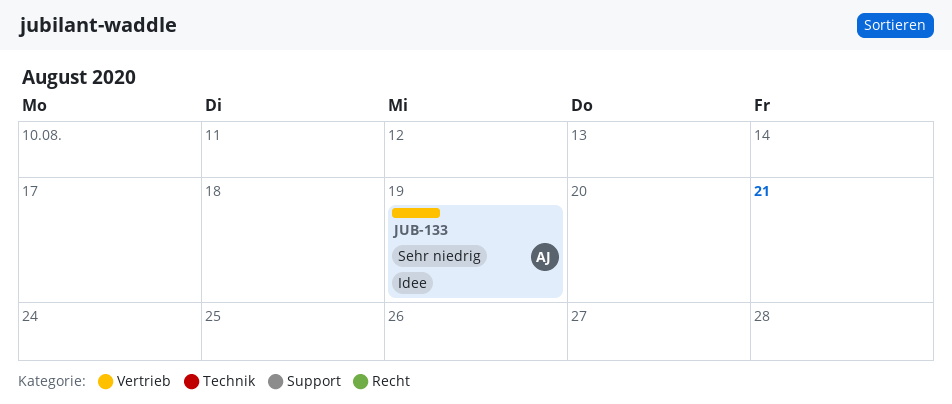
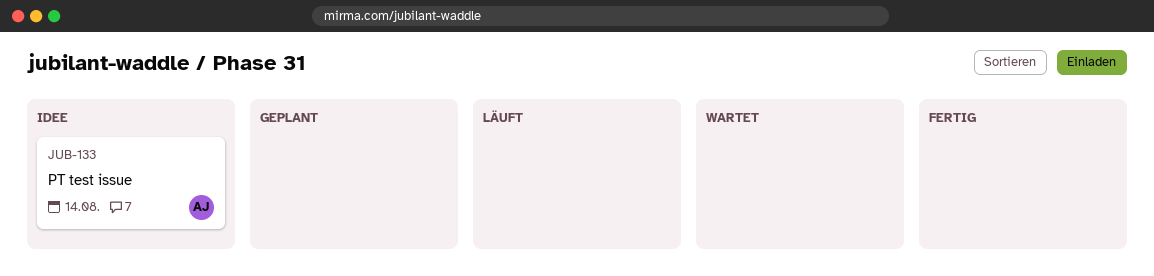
JUB-133, due: Aug 19 -> Aug 14

